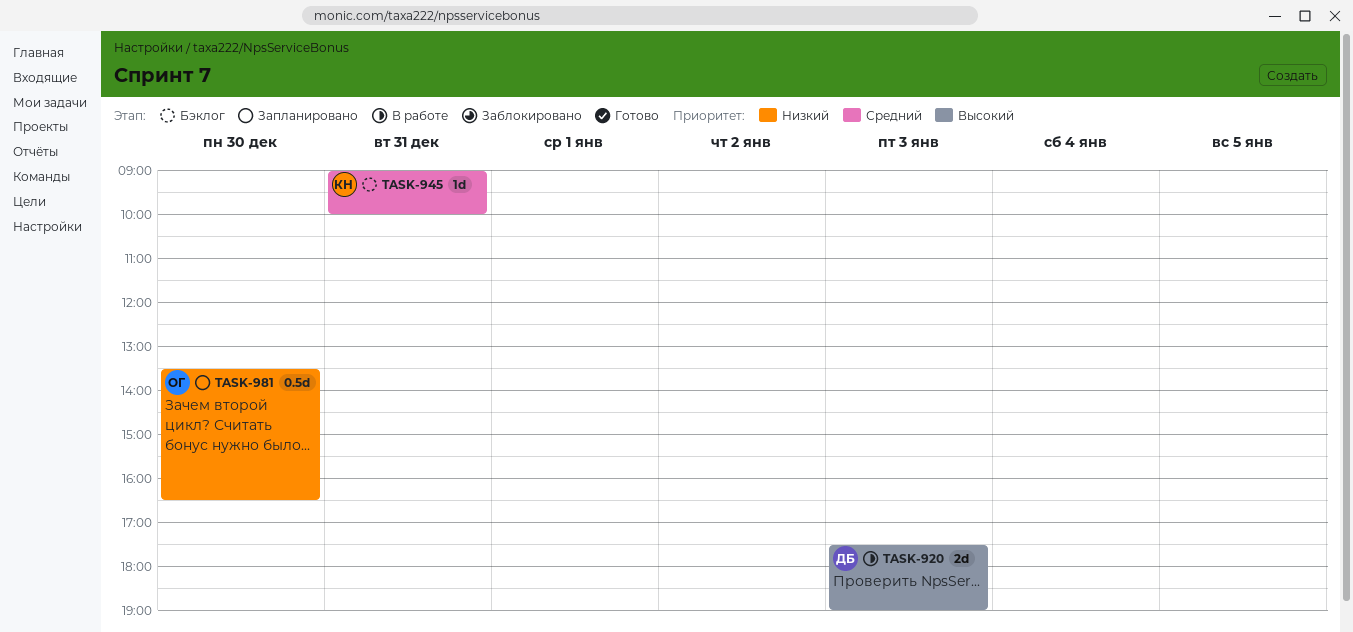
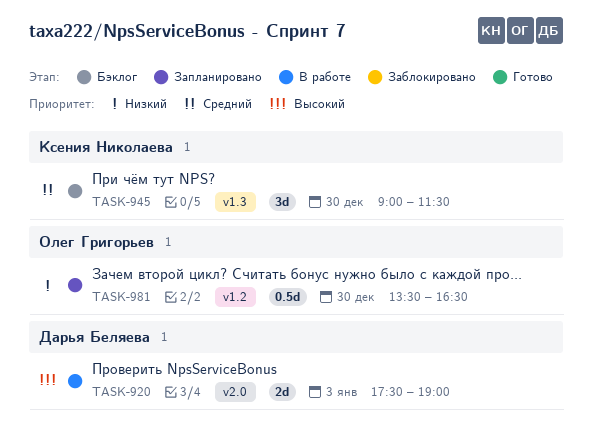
TASK-945, estimate: 1d -> 3d
TASK-945, day: Dec 31 -> Dec 30
TASK-945, ends: 10:00 -> 11:30

